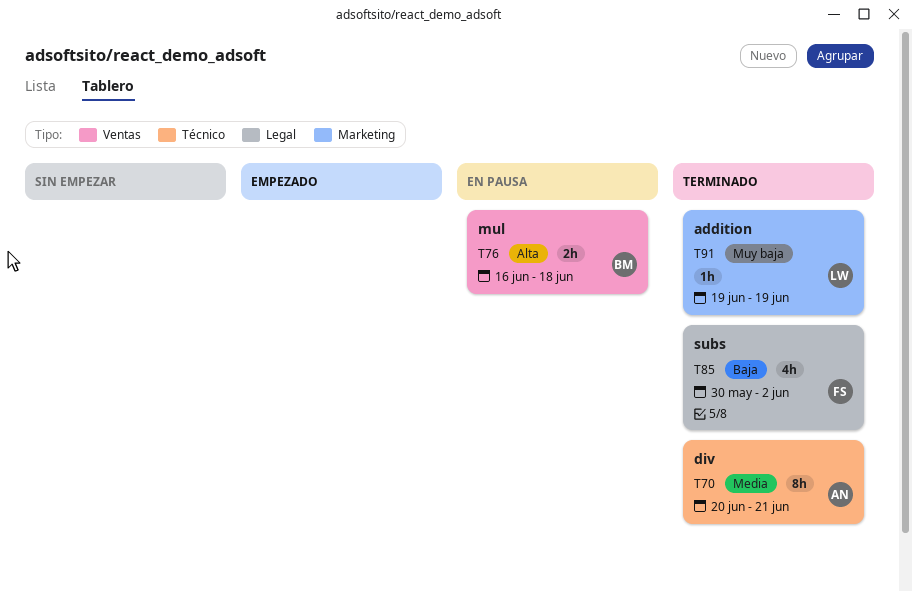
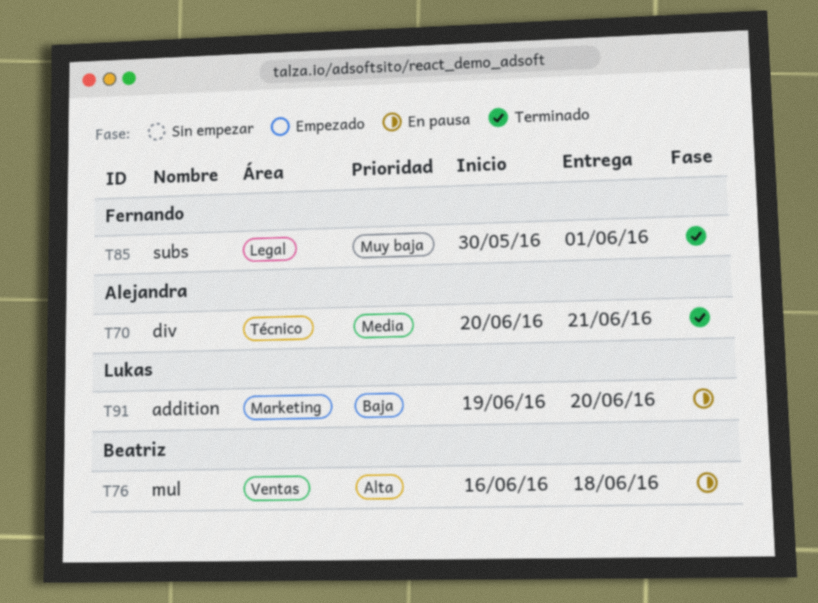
T85, priority: Baja -> Muy baja
T85, due: Jun 2 -> Jun 1
T91, status: Terminado -> En pausa
T91, priority: Muy baja -> Baja
T91, due: Jun 19 -> Jun 20

